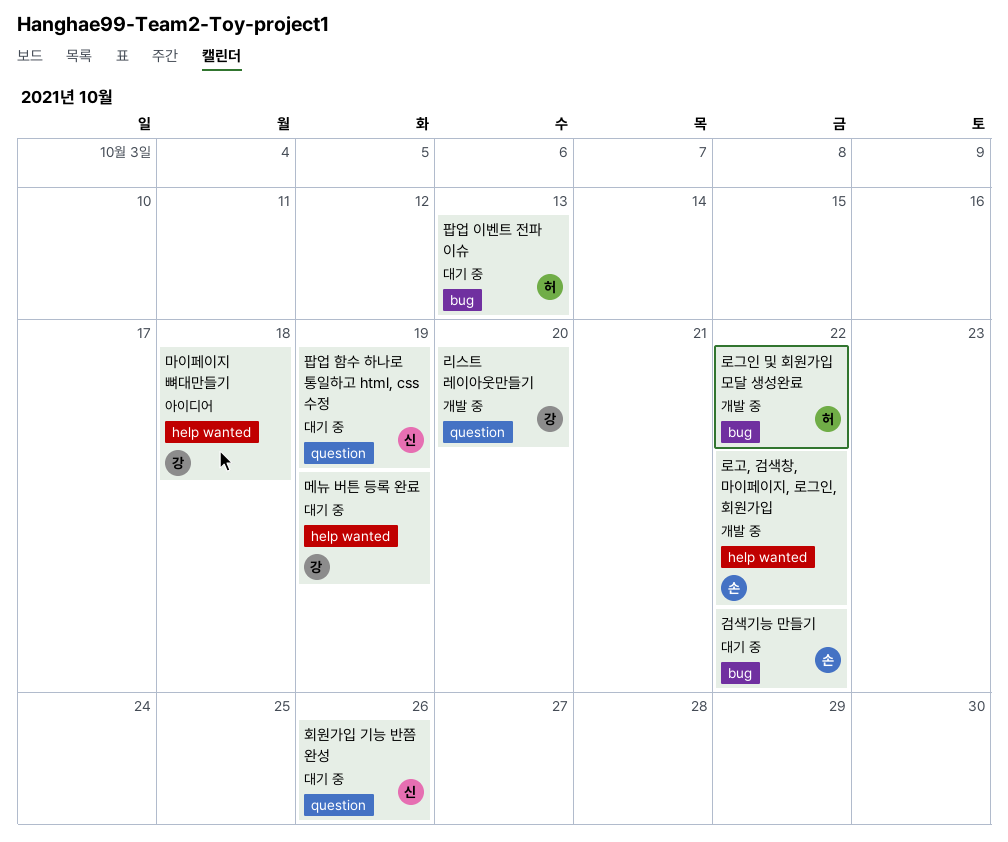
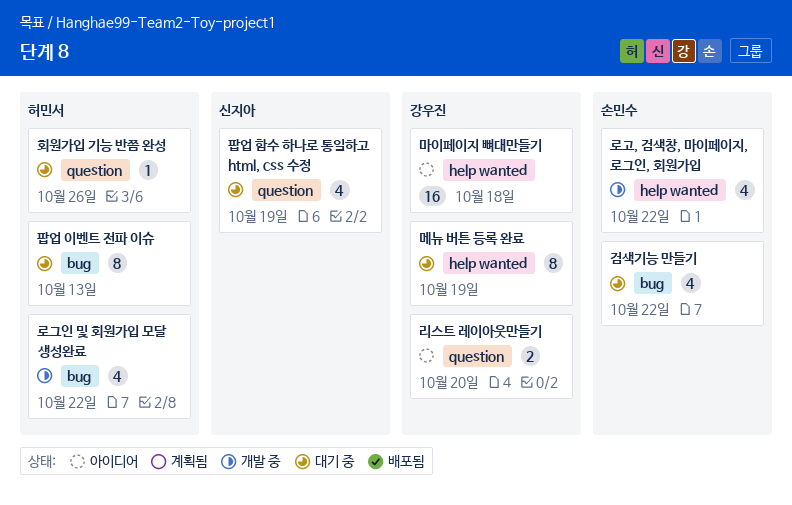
리스트 레이아웃만들기, status: 개발 중 -> 아이디어
회원가입 기능 반쯤 완성, owner: 신지아 -> 허민서

